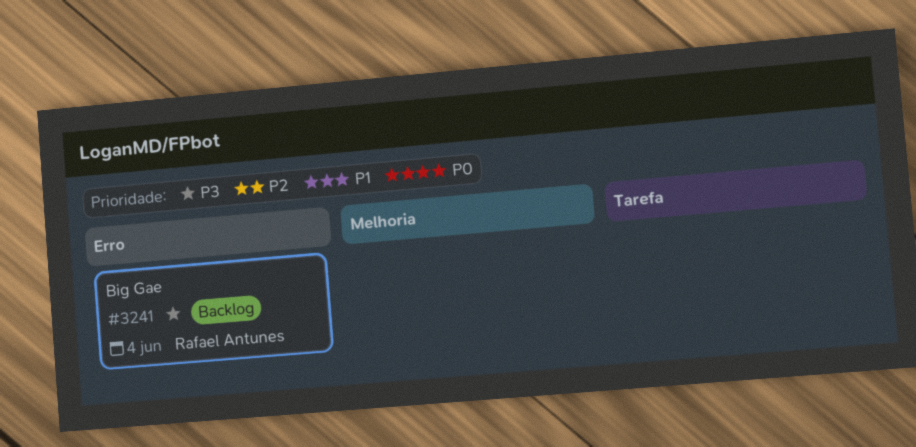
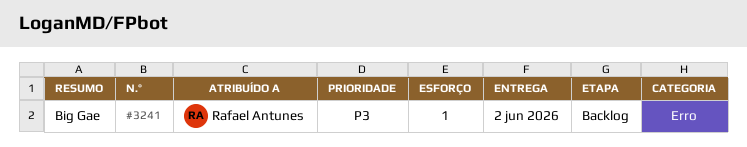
#3241, due: Jun 4 -> Jun 2

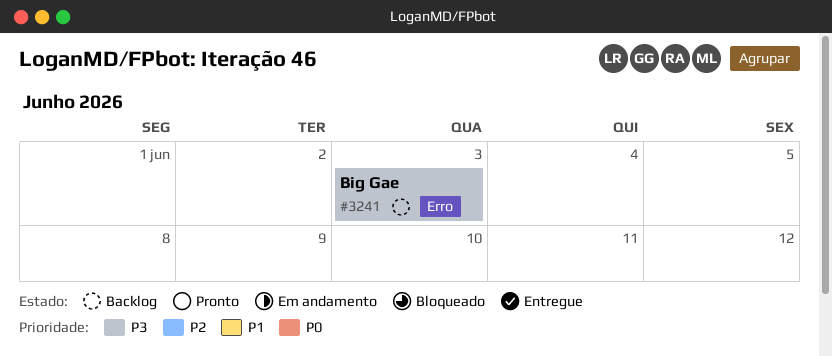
#3241, due: Jun 2 -> Jun 3

